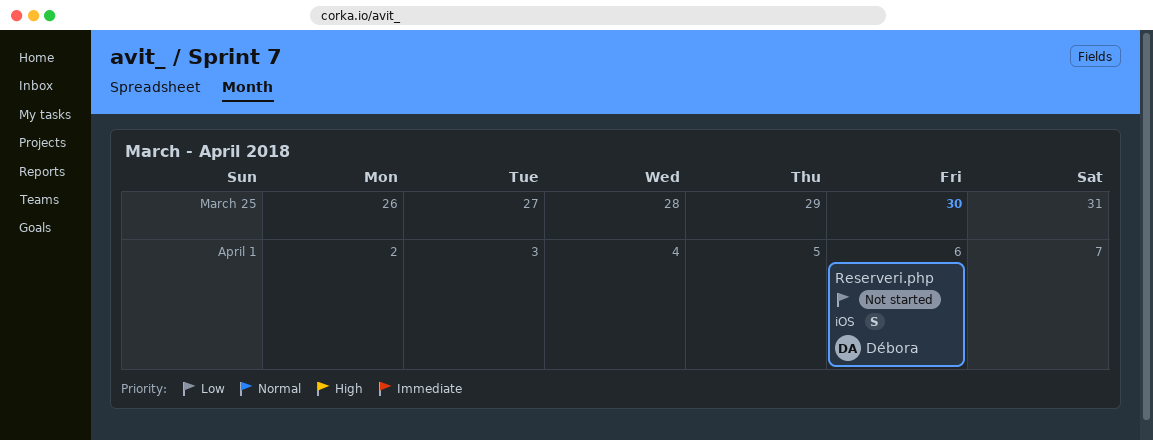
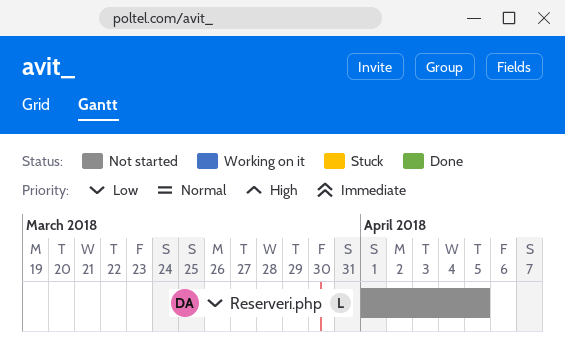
Reserveri.php, estimate: S -> L
Reserveri.php, due: Apr 6 -> Apr 5

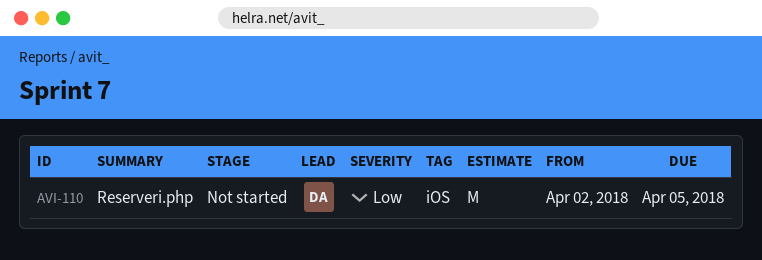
Reserveri.php, estimate: L -> M
Reserveri.php, start: Apr 1 -> Apr 2

